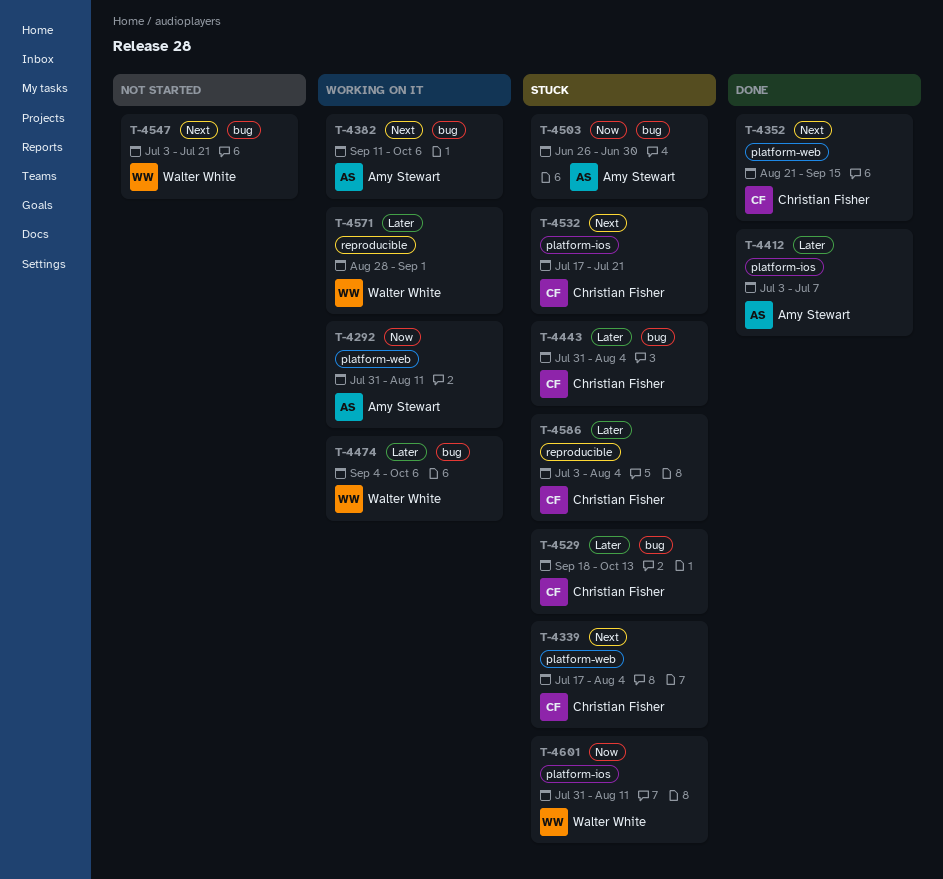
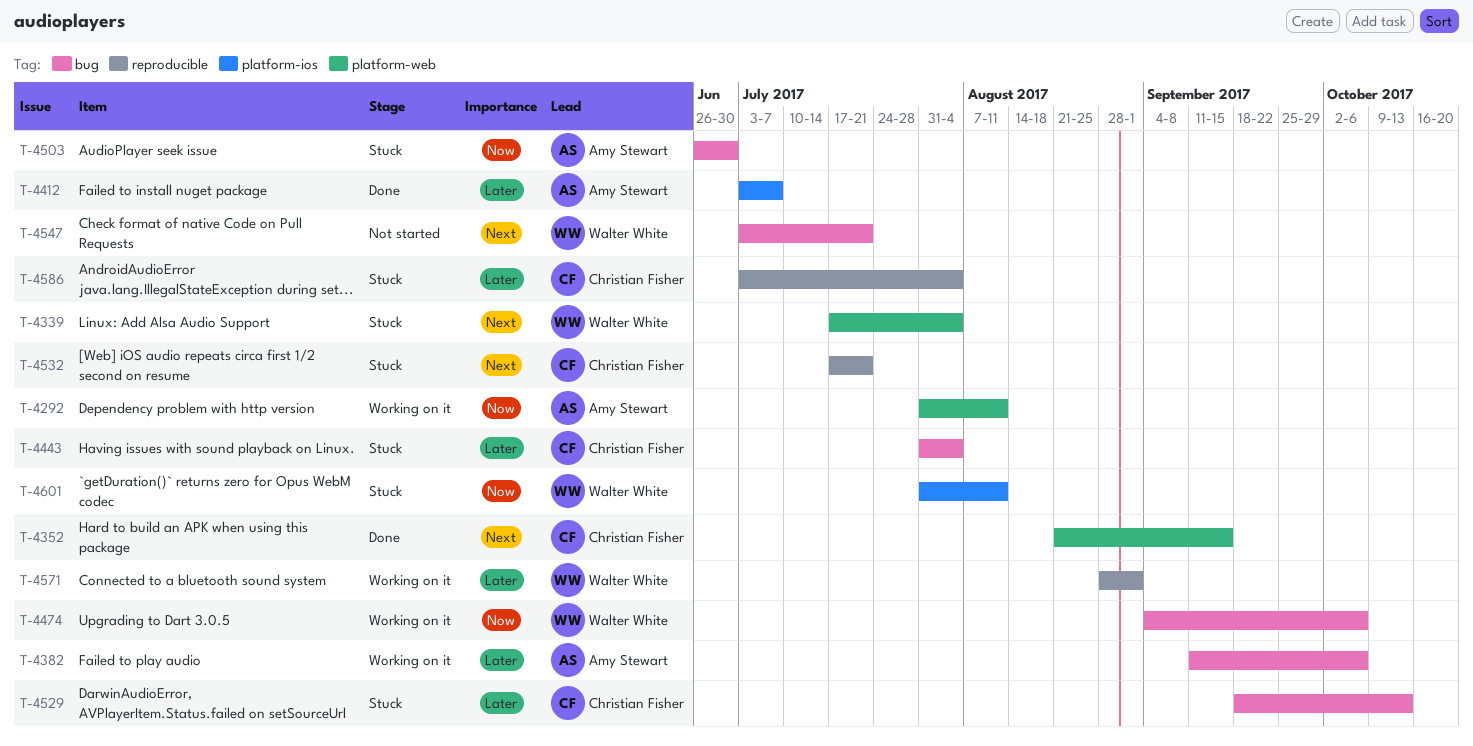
T-4339, owner: Christian Fisher -> Walter White
T-4382, priority: Next -> Later
T-4474, priority: Later -> Now
T-4532, label: platform-ios -> reproducible

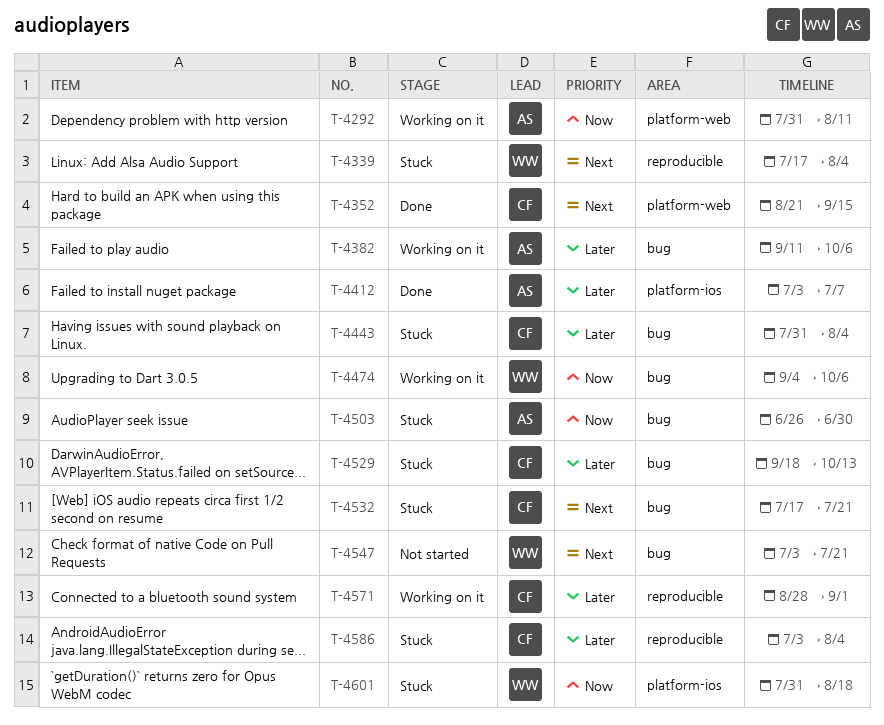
T-4339, label: platform-web -> reproducible
T-4532, label: reproducible -> bug
T-4571, owner: Walter White -> Christian Fisher
T-4601, due: Aug 11 -> Aug 18

